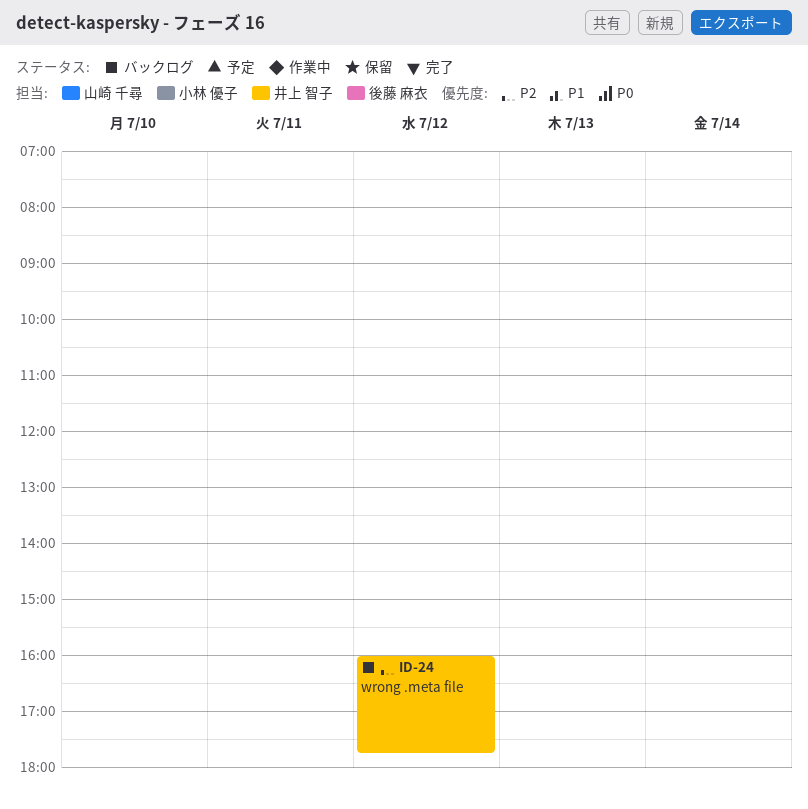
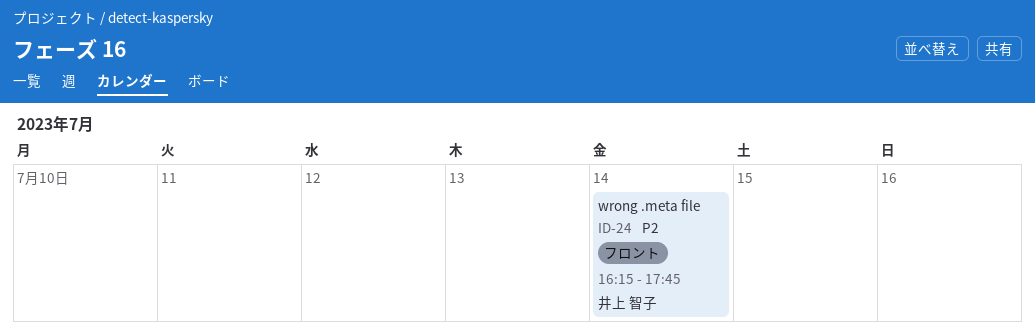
ID-24, day: Jul 12 -> Jul 14
ID-24, begins: 16:00 -> 16:15

